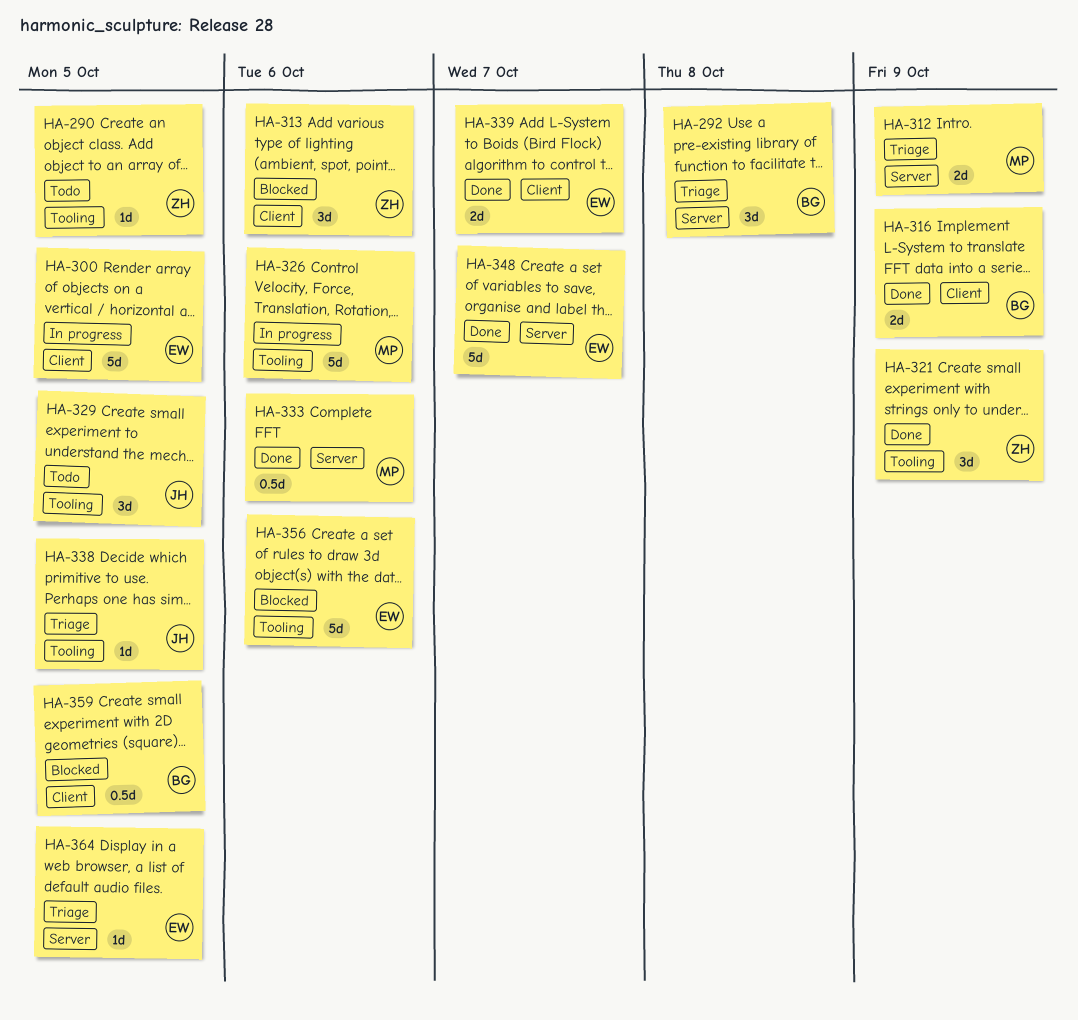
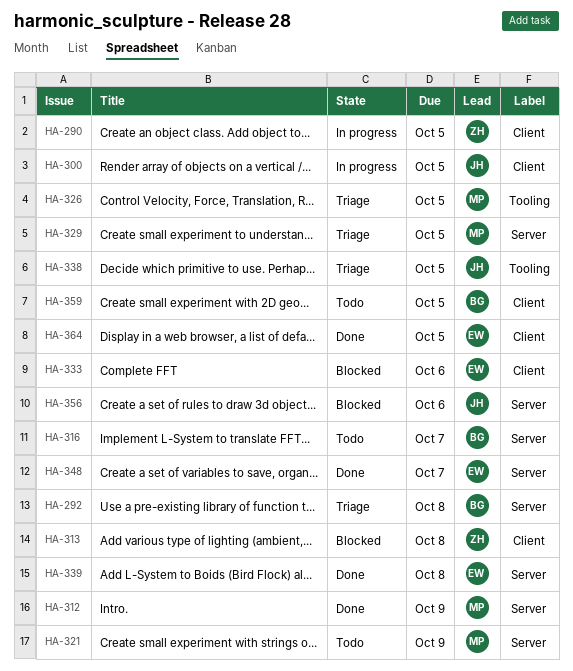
HA-290, status: Todo -> In progress
HA-290, label: Tooling -> Client
HA-300, owner: EW -> JH
HA-312, status: Triage -> Done
HA-313, due: Oct 6 -> Oct 8
HA-316, status: Done -> Todo
HA-316, label: Client -> Server
HA-316, due: Oct 9 -> Oct 7
HA-321, status: Done -> Todo
HA-321, owner: ZH -> MP
HA-321, label: Tooling -> Server
HA-326, status: In progress -> Triage
HA-326, due: Oct 6 -> Oct 5
HA-329, status: Todo -> Triage
HA-329, owner: JH -> MP
HA-329, label: Tooling -> Server
HA-333, status: Done -> Blocked
HA-333, owner: MP -> EW
HA-333, label: Server -> Client
HA-339, label: Client -> Server
HA-339, due: Oct 7 -> Oct 8
HA-356, owner: EW -> JH
HA-356, label: Tooling -> Server
HA-359, status: Blocked -> Todo
HA-364, status: Triage -> Done
HA-364, label: Server -> Client

